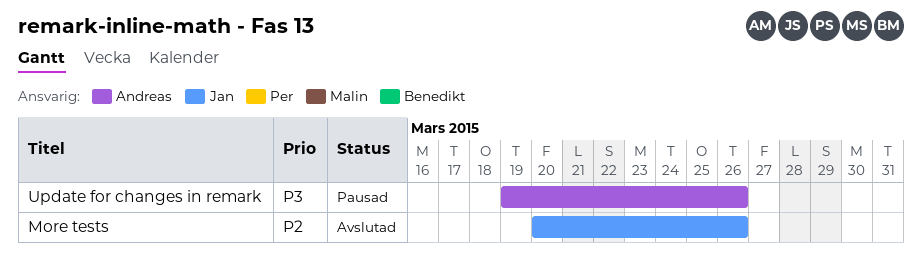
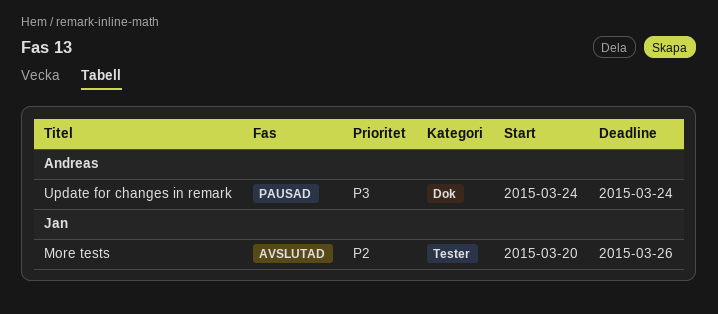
Update for changes in remark, start: Mar 19 -> Mar 24
Update for changes in remark, due: Mar 26 -> Mar 24

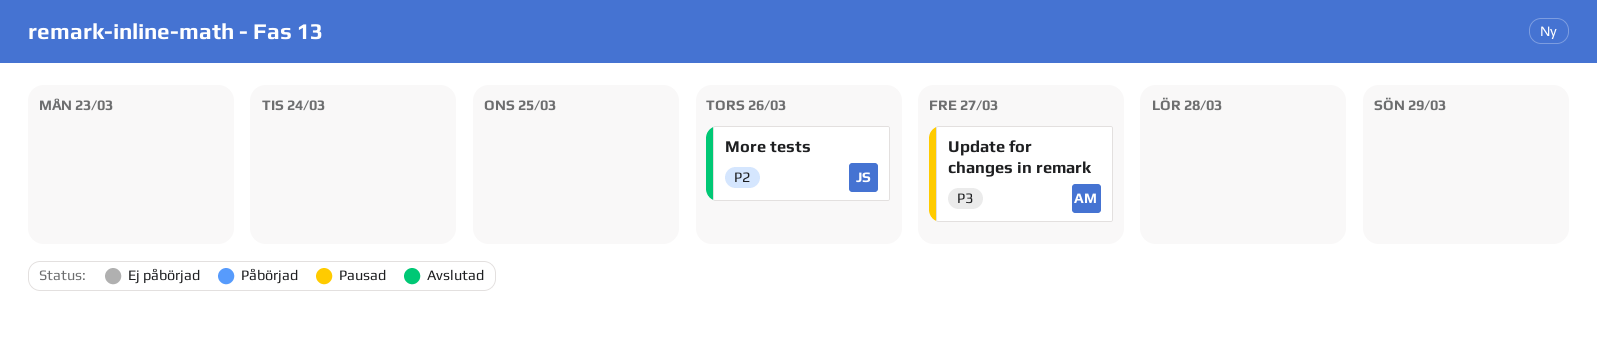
Update for changes in remark, due: Mar 24 -> Mar 27

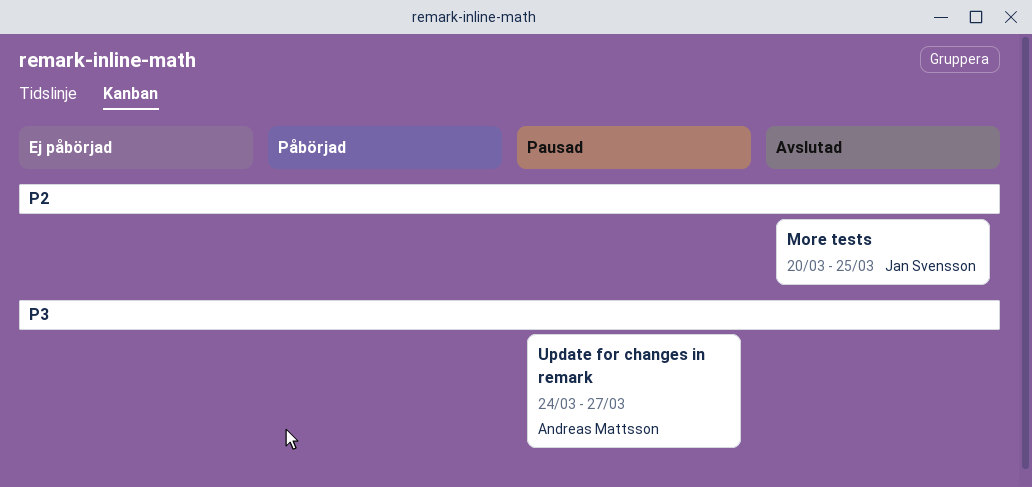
More tests, due: Mar 26 -> Mar 25

